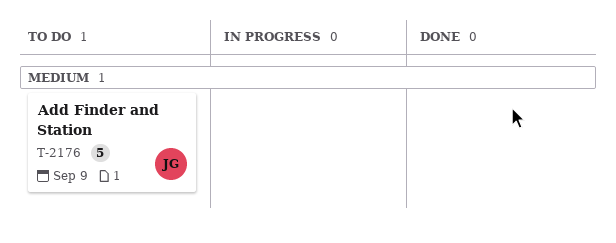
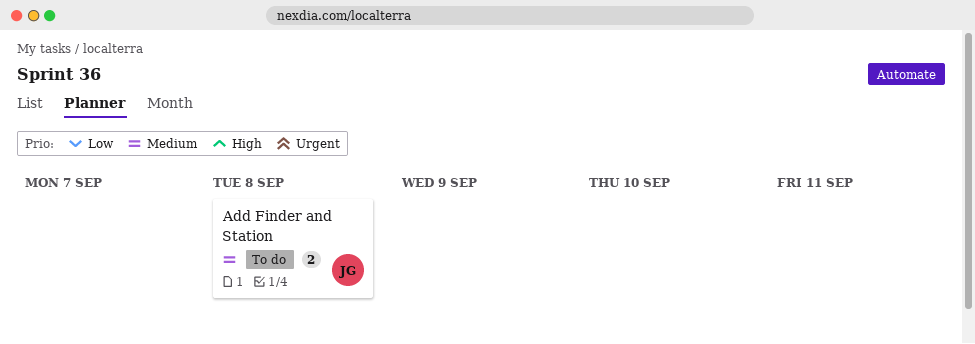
Add Finder and Station, estimate: 5 -> 2
Add Finder and Station, due: Sep 9 -> Sep 8

